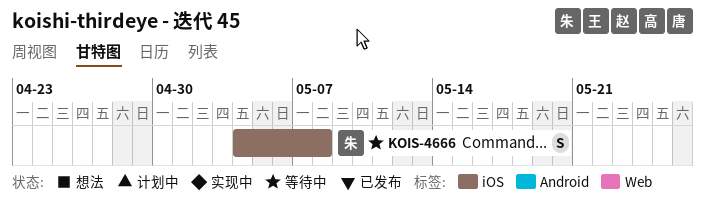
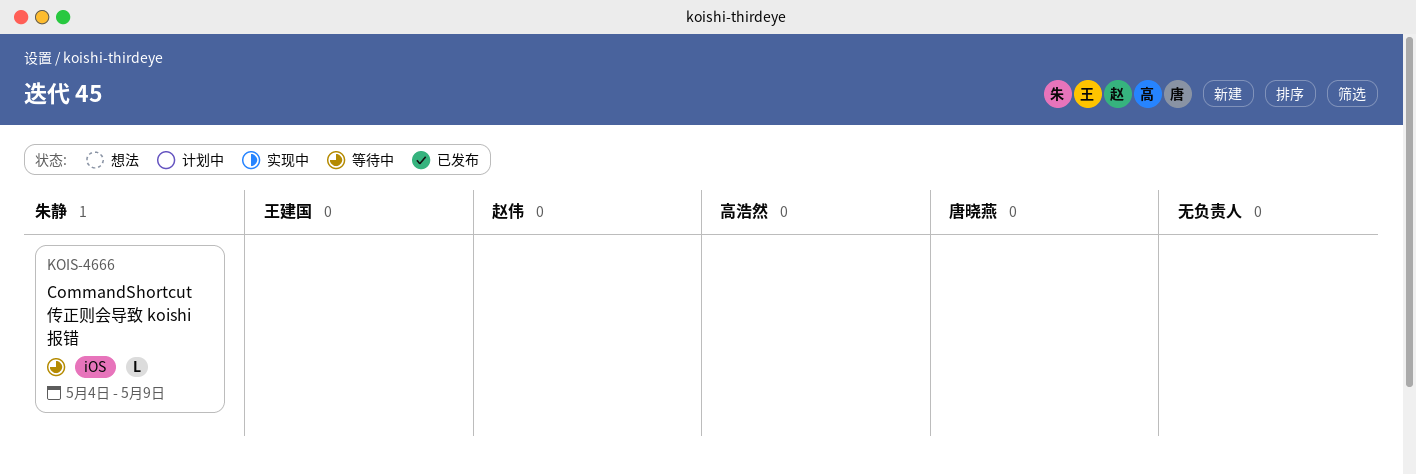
KOIS-4666, estimate: S -> L
KOIS-4666, due: May 8 -> May 9

